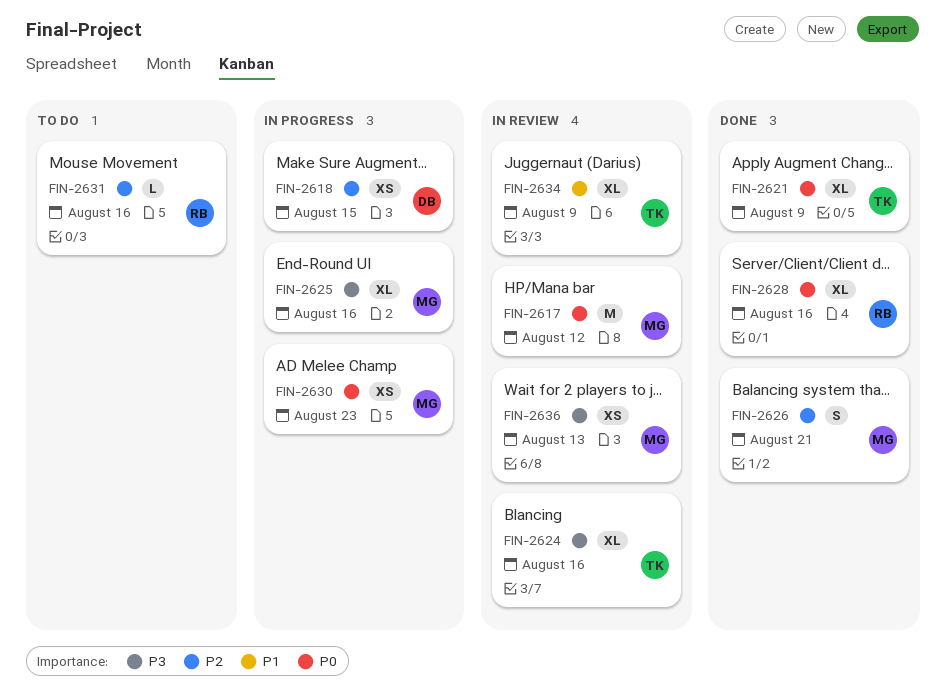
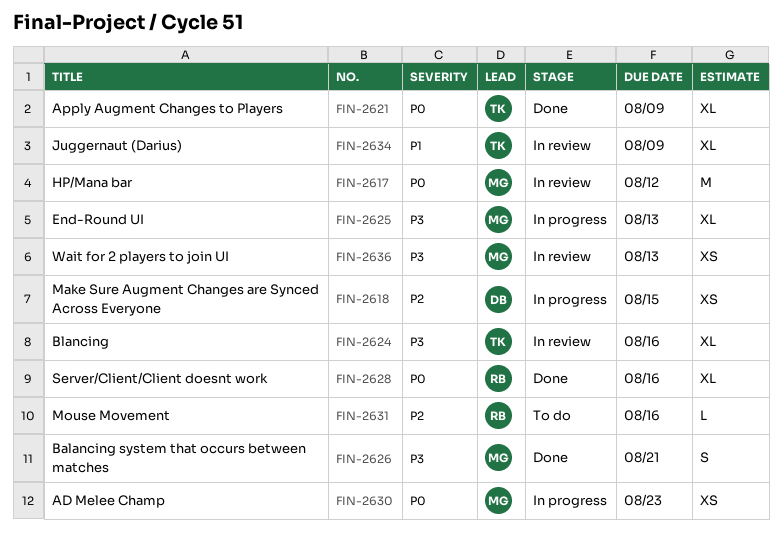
FIN-2625, due: Aug 16 -> Aug 13
FIN-2626, priority: P2 -> P3

